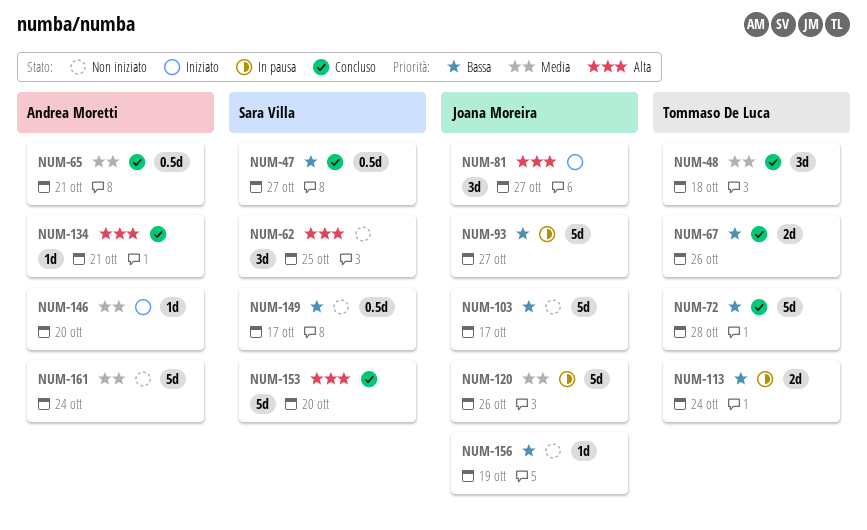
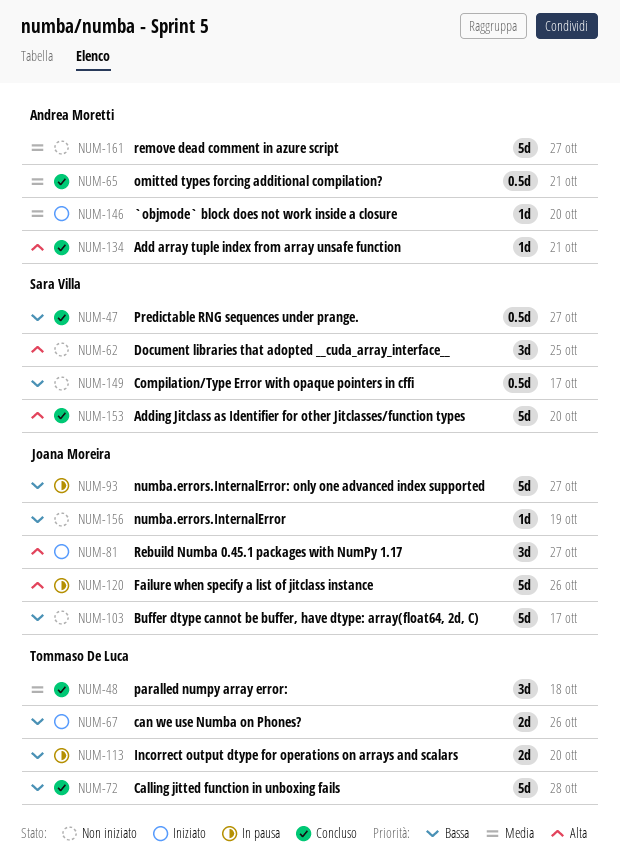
NUM-67, status: Concluso -> Iniziato
NUM-113, due: Oct 24 -> Oct 20
NUM-120, priority: Media -> Alta
NUM-161, due: Oct 24 -> Oct 27

